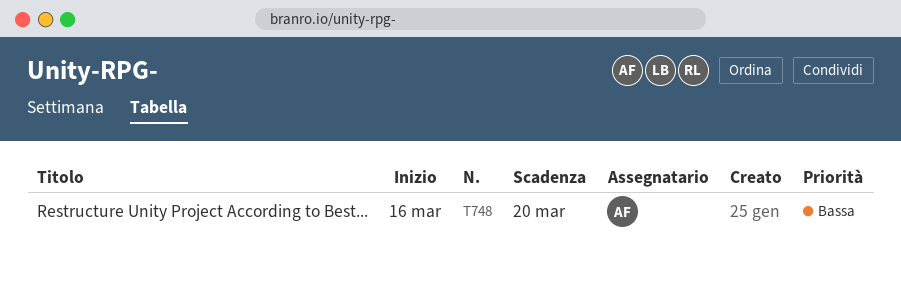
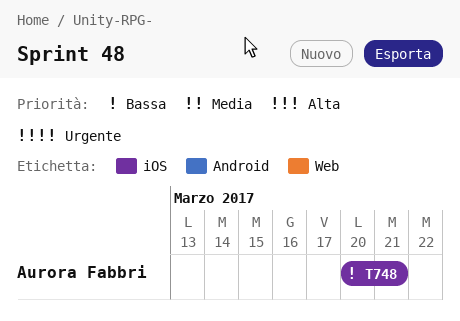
T748, start: Mar 16 -> Mar 20
T748, due: Mar 20 -> Mar 21

